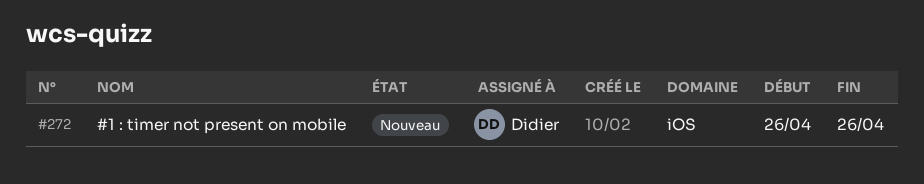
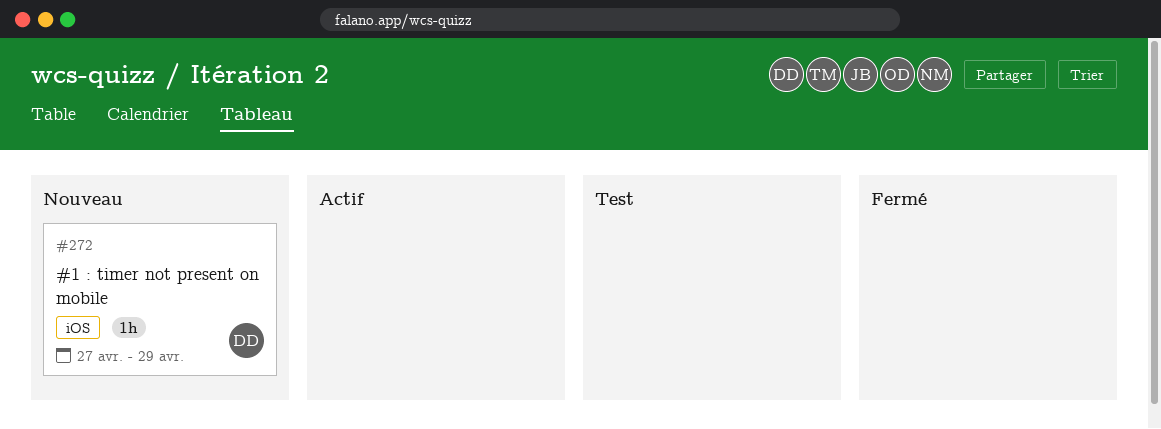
#272, start: Apr 26 -> Apr 27
#272, due: Apr 26 -> Apr 29

